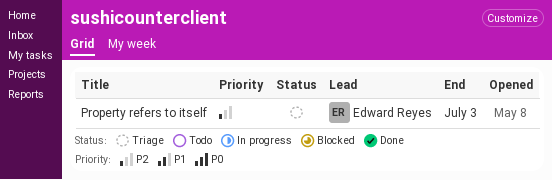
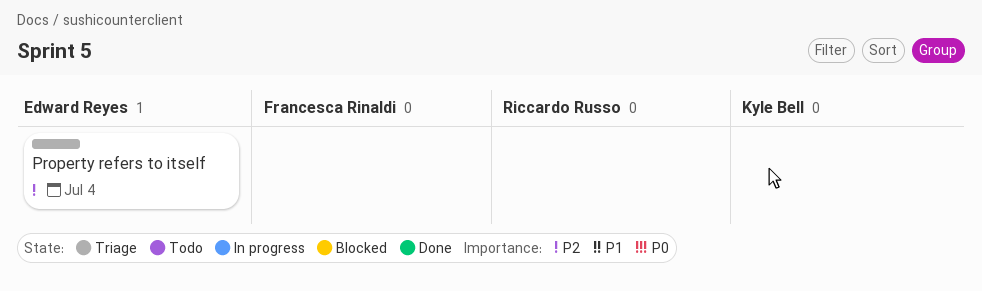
Property refers to itself, due: Jul 3 -> Jul 4

